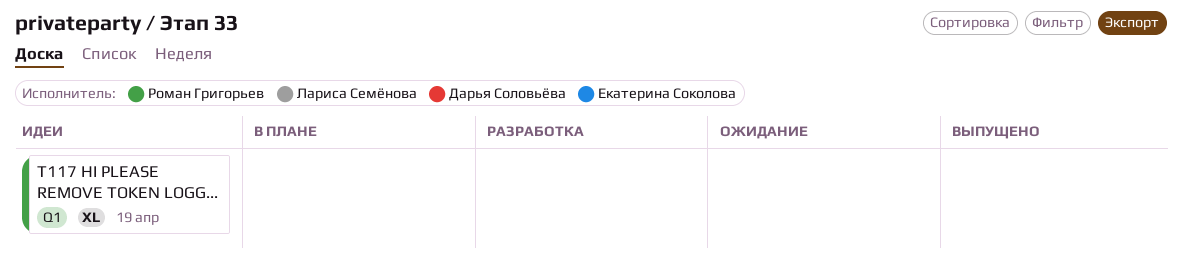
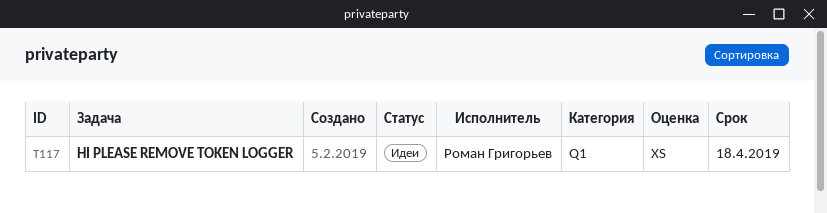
T117, estimate: XL -> XS
T117, due: Apr 19 -> Apr 18

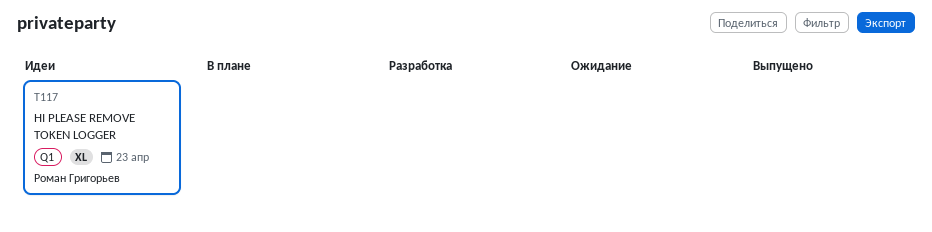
T117, estimate: XS -> XL
T117, due: Apr 18 -> Apr 23

